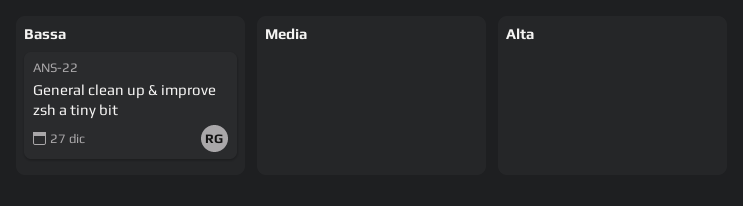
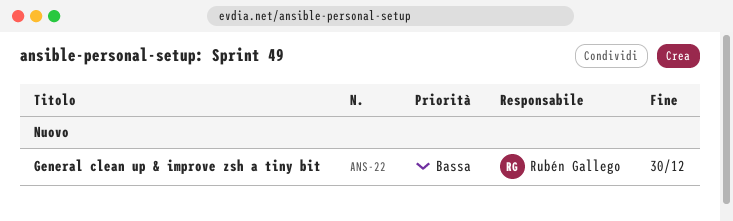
ANS-22, due: Dec 27 -> Dec 30

